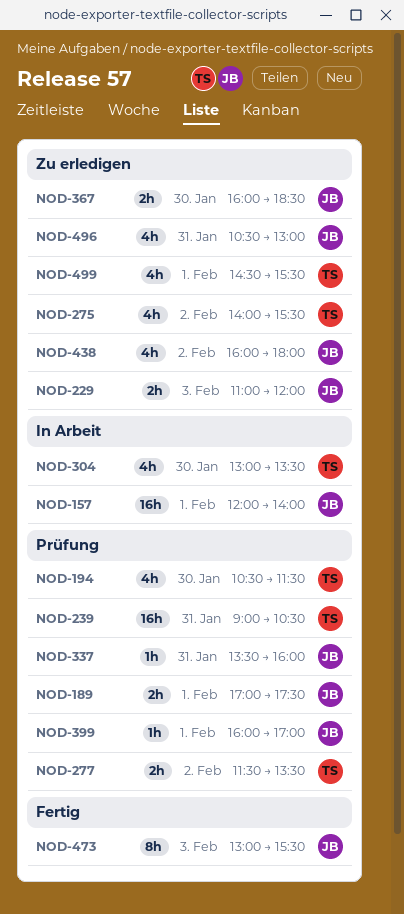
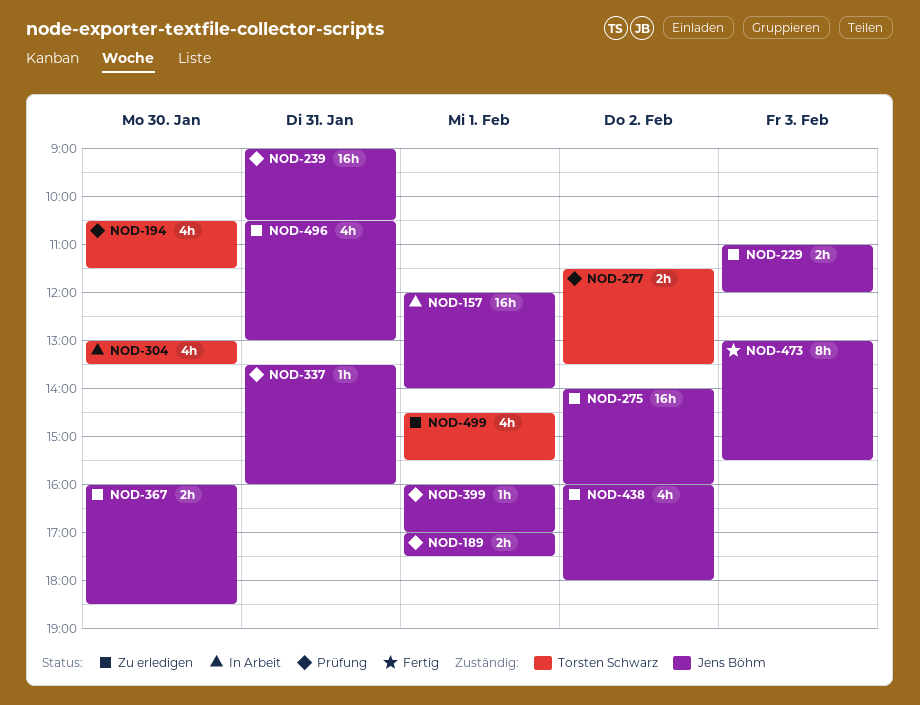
NOD-239, owner: Torsten Schwarz -> Jens Böhm
NOD-275, owner: Torsten Schwarz -> Jens Böhm
NOD-275, estimate: 4h -> 16h
NOD-275, ends: 15:30 -> 16:00

